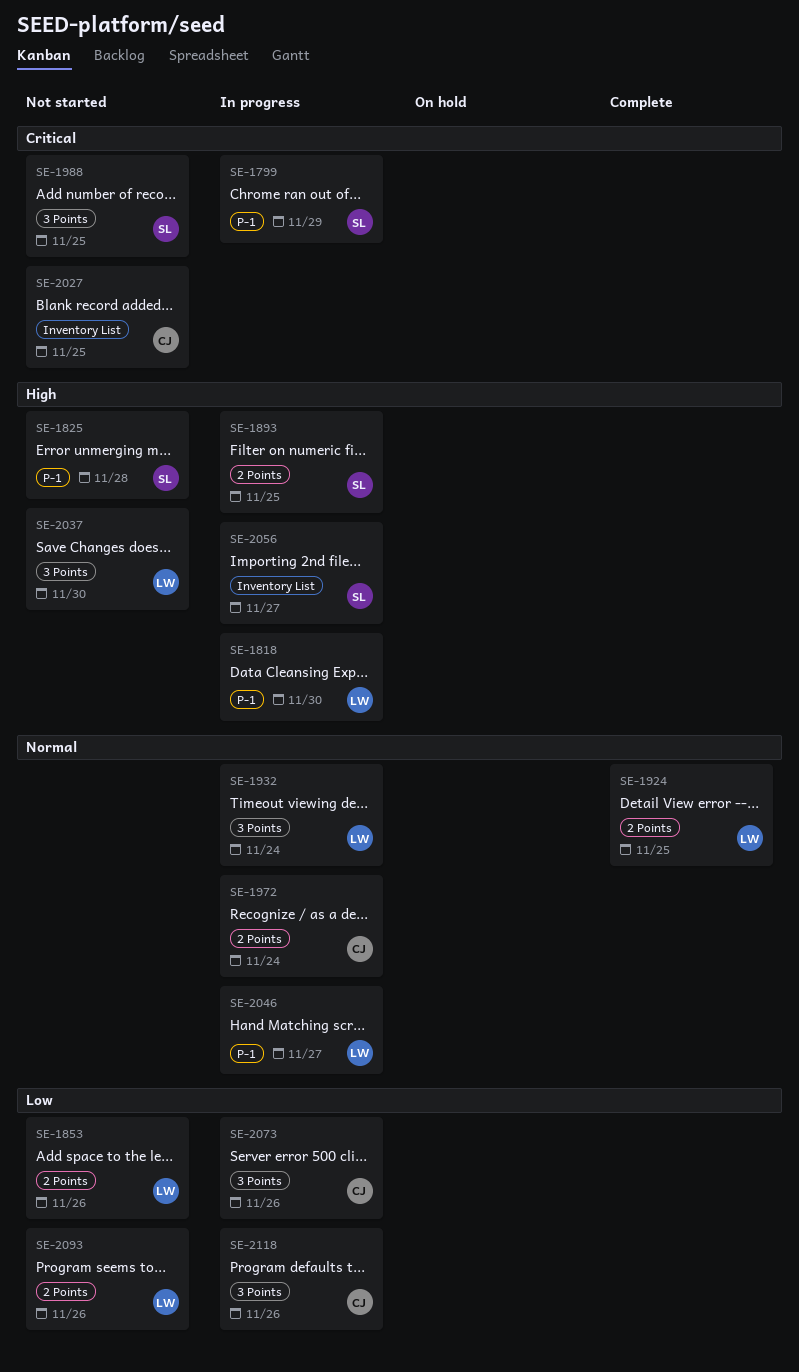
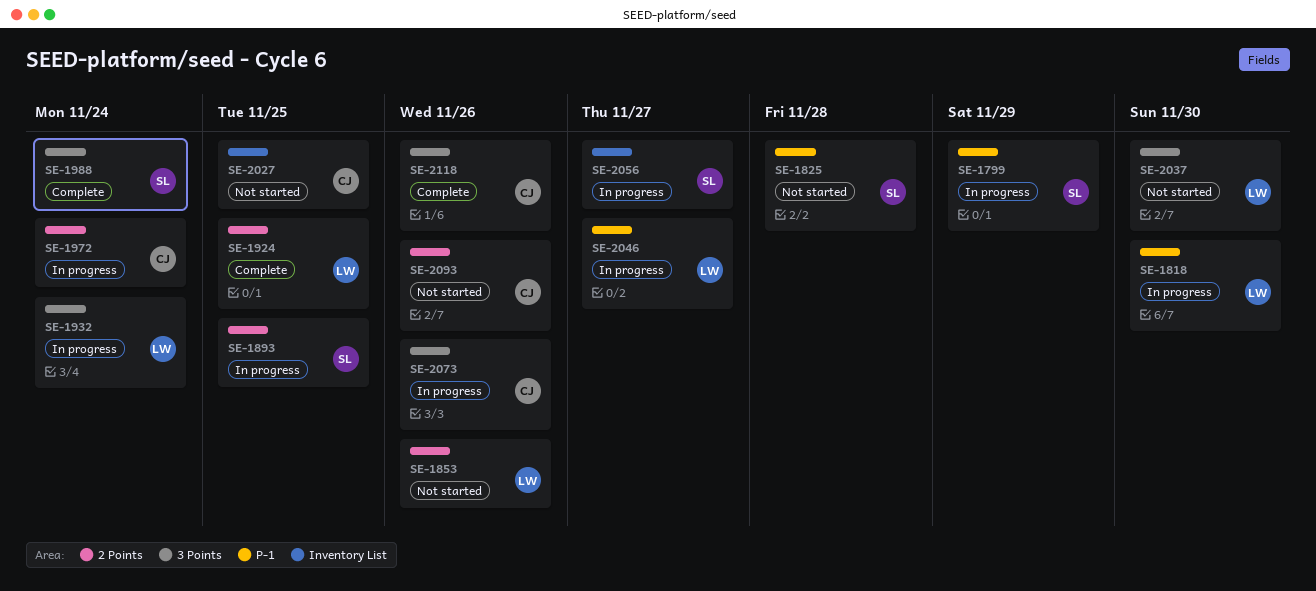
SE-1988, status: Not started -> Complete
SE-1988, due: Nov 25 -> Nov 24
SE-2093, owner: LW -> CJ
SE-2118, status: In progress -> Complete

